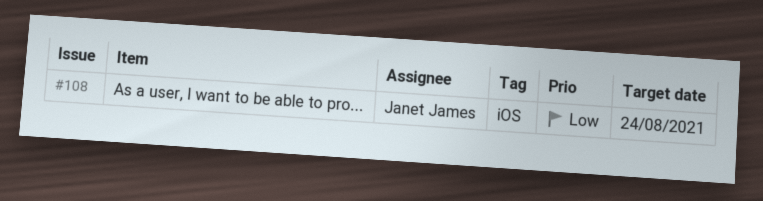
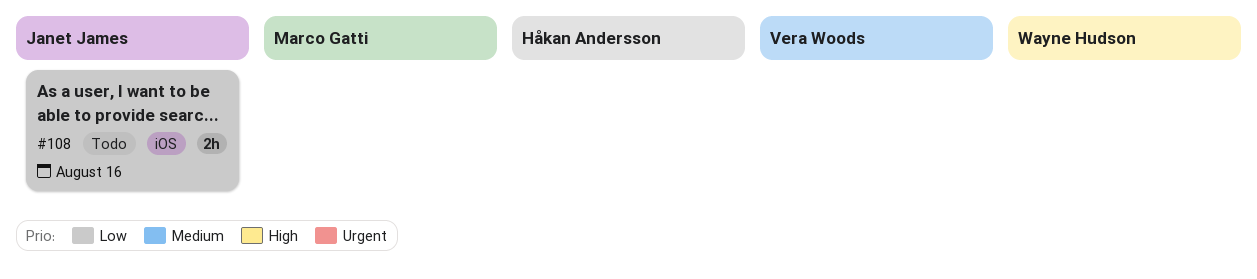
#108, due: Aug 24 -> Aug 16

